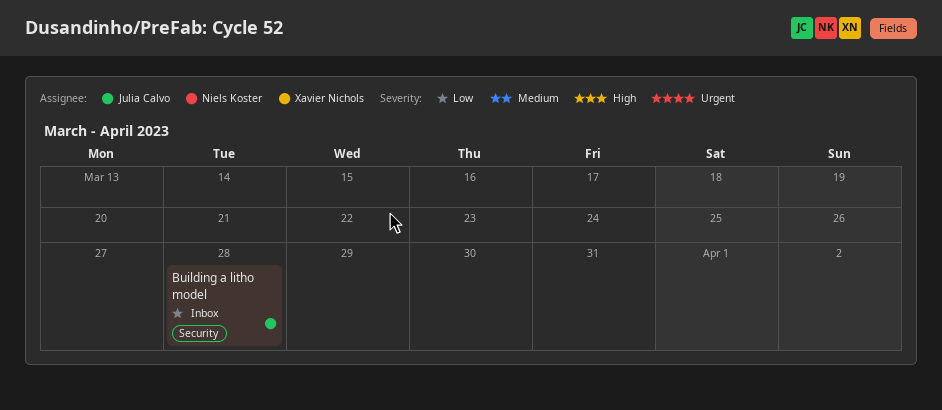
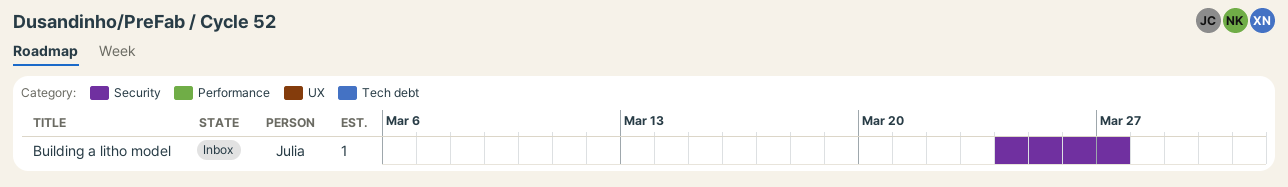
Building a litho model, due: Mar 28 -> Mar 27

